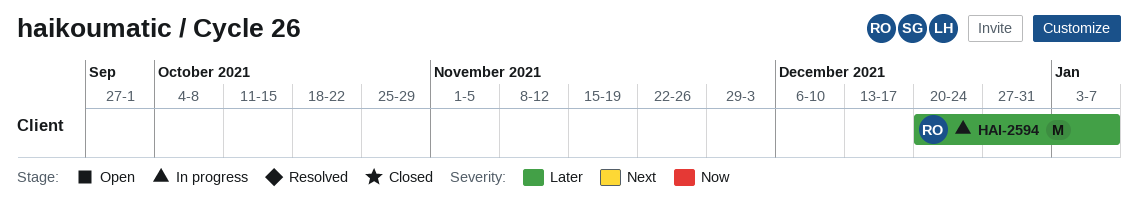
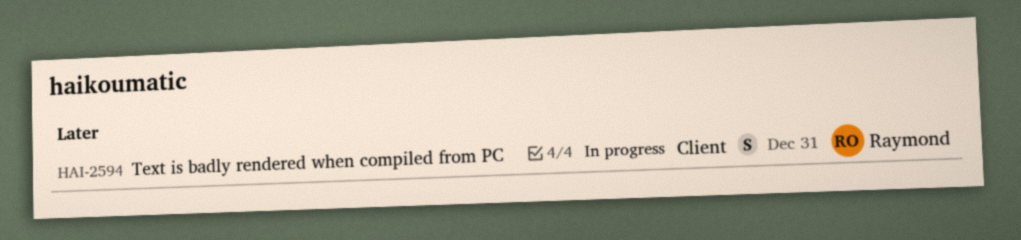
HAI-2594, estimate: M -> S
HAI-2594, due: Jan 7 -> Dec 31

